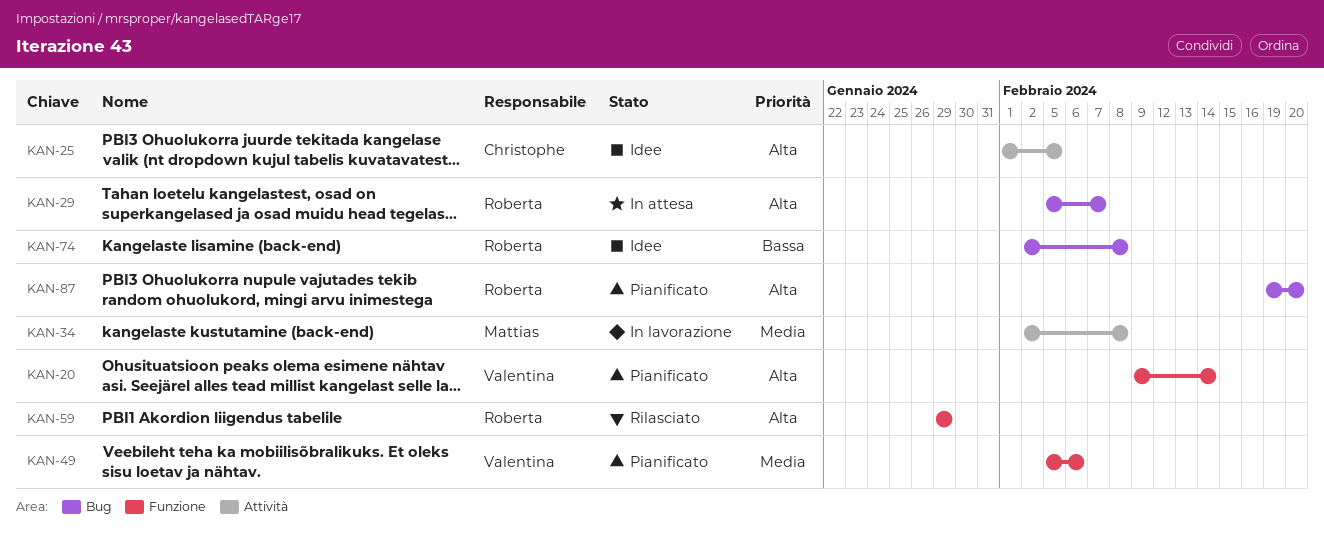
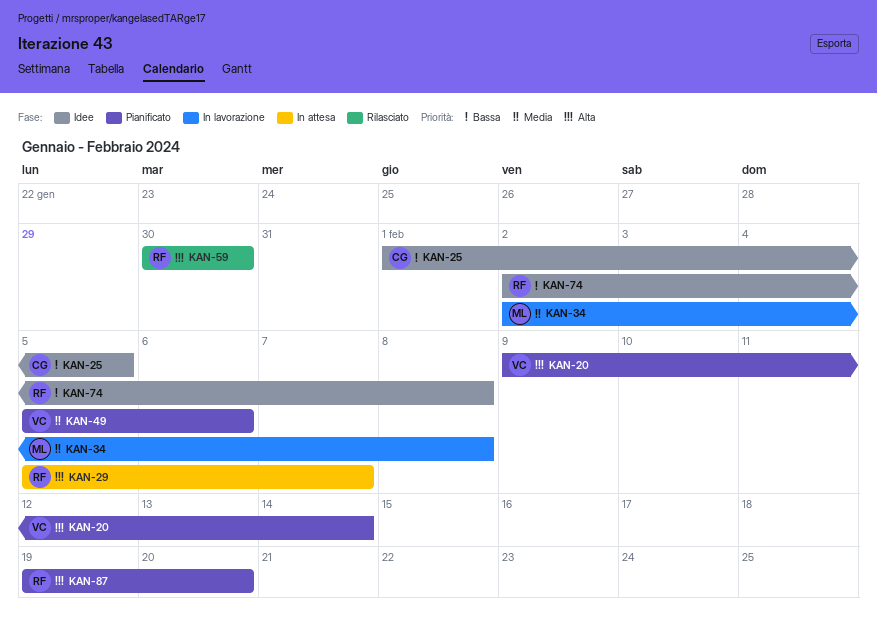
KAN-25, priority: Alta -> Bassa
KAN-59, start: Jan 29 -> Jan 30
KAN-59, due: Jan 29 -> Jan 30

